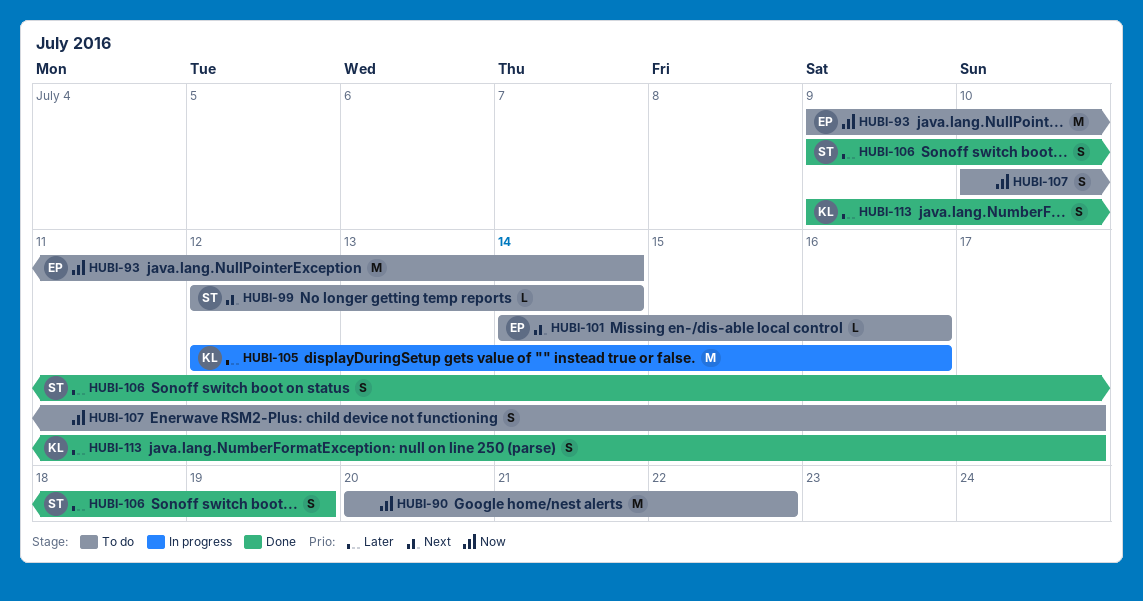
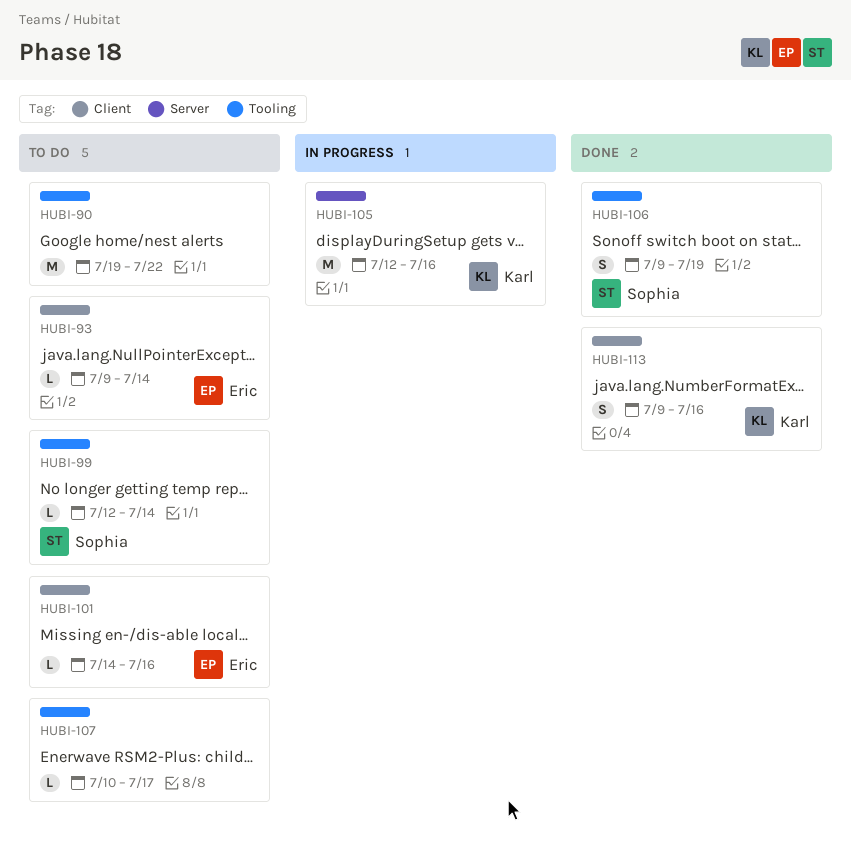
HUBI-90, start: Jul 20 -> Jul 19
HUBI-93, estimate: M -> L
HUBI-107, estimate: S -> L
HUBI-113, due: Jul 17 -> Jul 16

